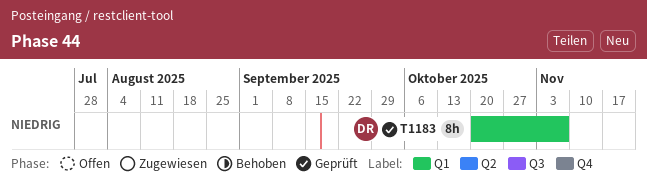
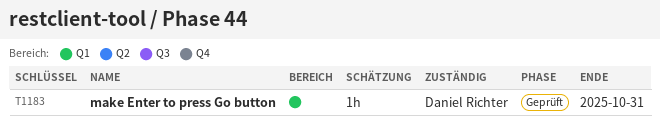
T1183, estimate: 8h -> 1h
T1183, due: Nov 7 -> Oct 31

